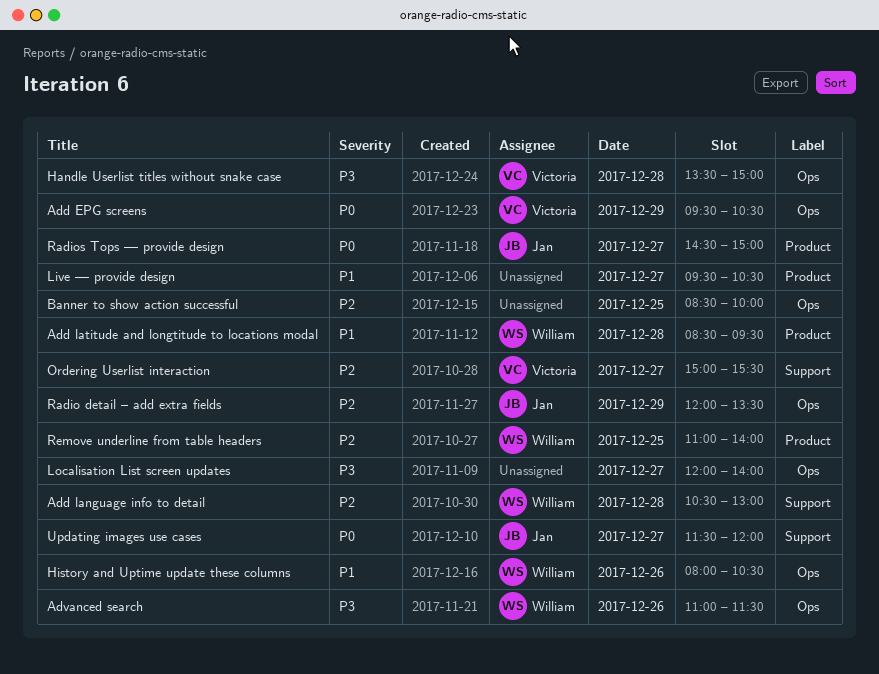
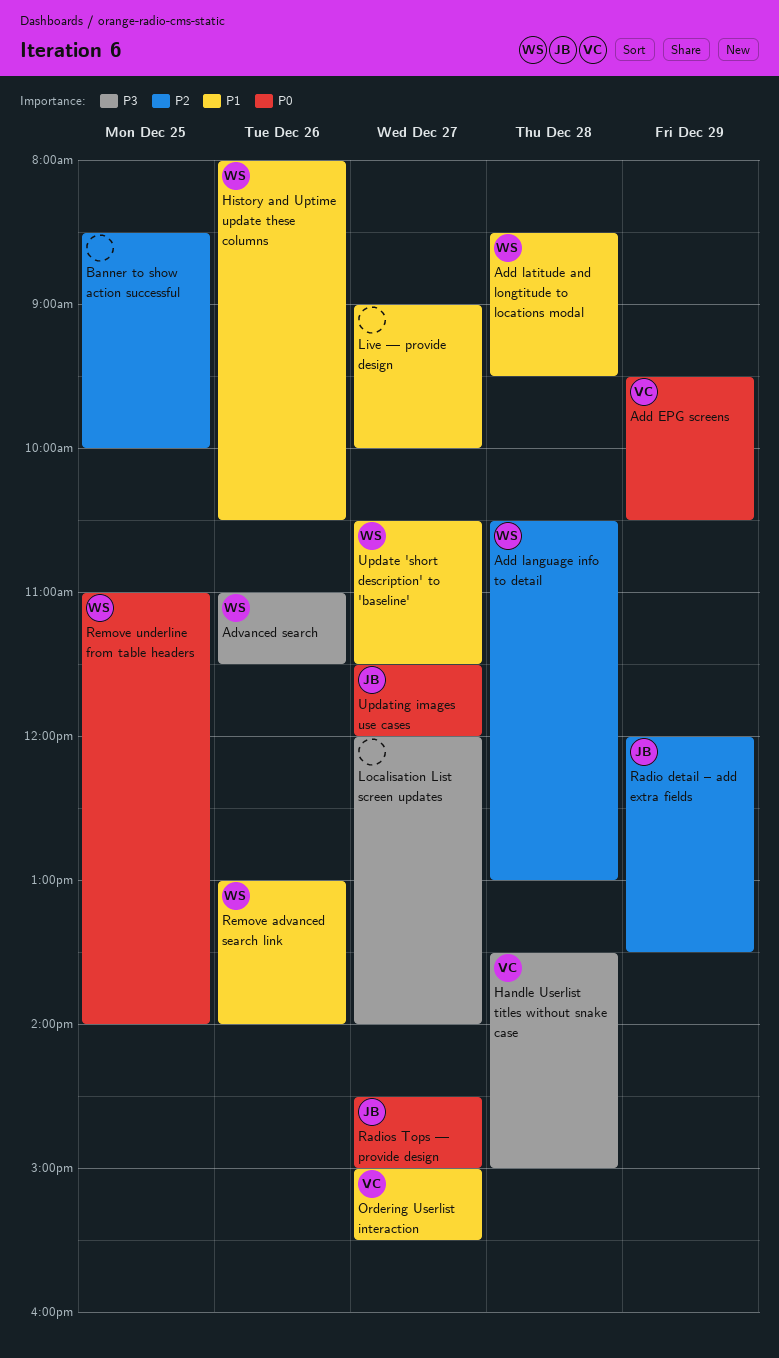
Live — provide design, begins: 09:30 -> 09:00
Live — provide design, ends: 10:30 -> 10:00
Ordering Userlist interaction, priority: P2 -> P1
Remove advanced search link: none -> present
Remove underline from table headers, priority: P2 -> P0
Update 'short description' to 'baseline': none -> present

